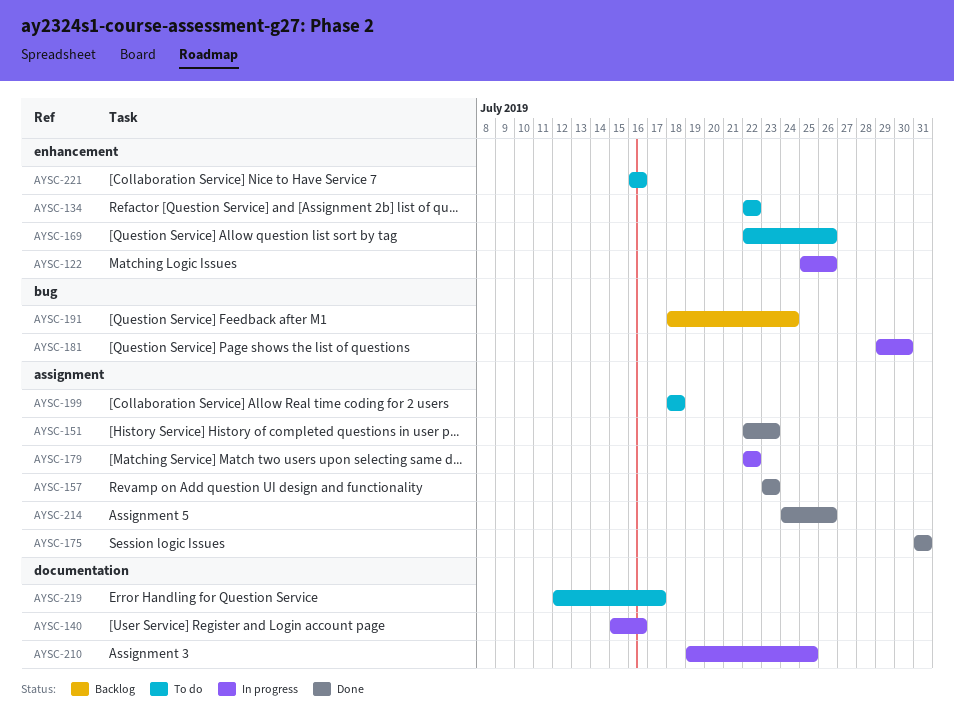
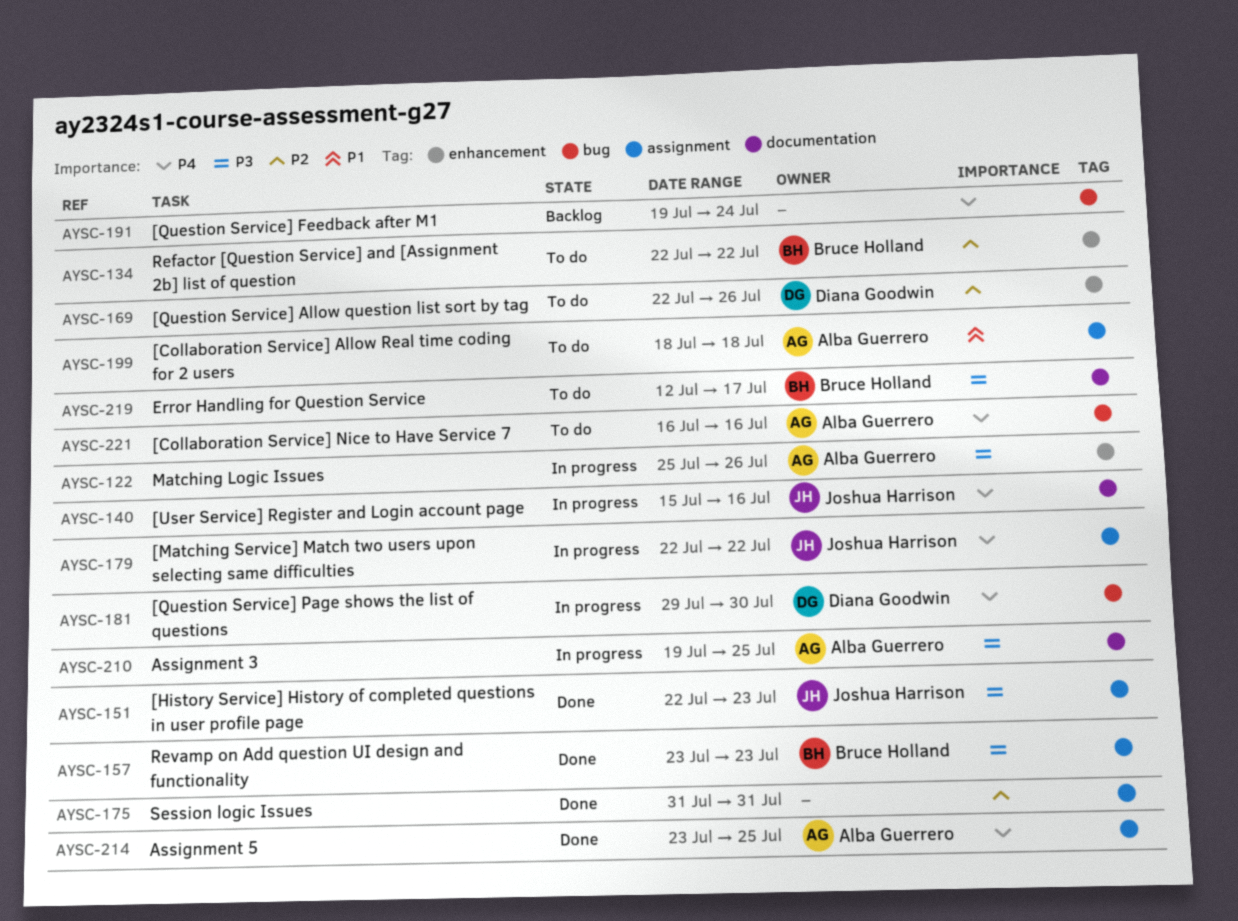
AYSC-191, start: Jul 18 -> Jul 19
AYSC-214, start: Jul 24 -> Jul 23
AYSC-214, due: Jul 26 -> Jul 25
AYSC-221, label: enhancement -> bug

